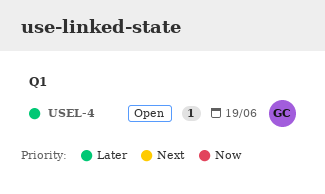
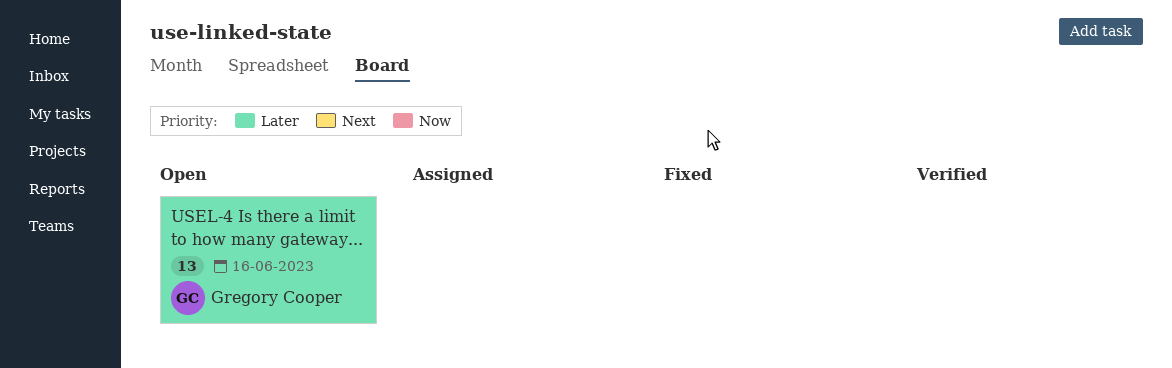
USEL-4, estimate: 1 -> 13
USEL-4, due: Jun 19 -> Jun 16

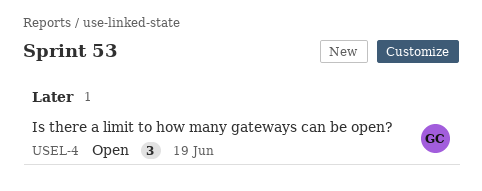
USEL-4, estimate: 13 -> 3
USEL-4, due: Jun 16 -> Jun 19

